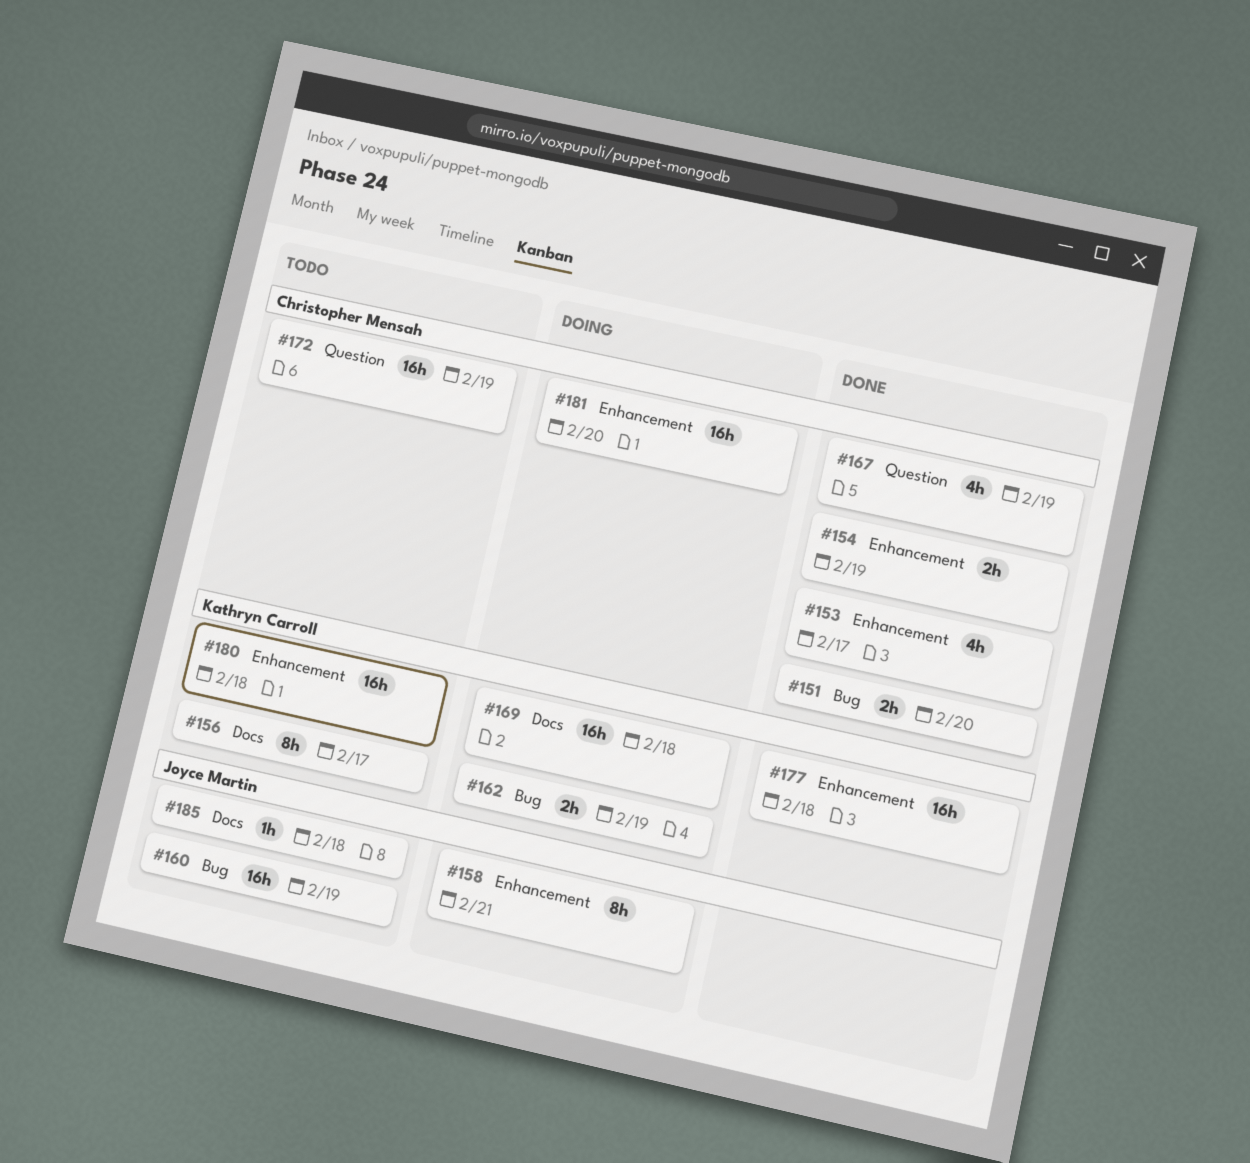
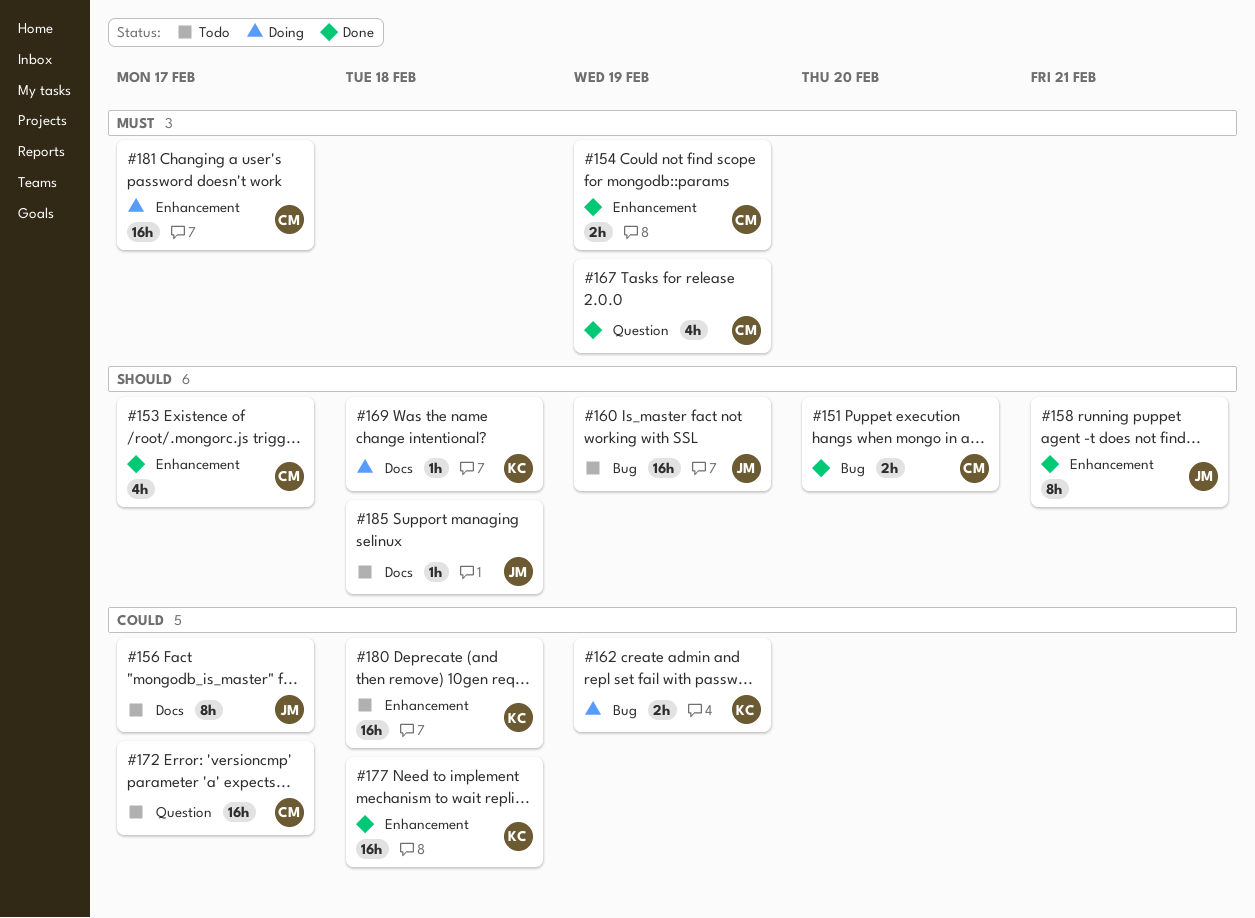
#156, owner: Kathryn Carroll -> Joyce Martin
#158, status: Doing -> Done
#169, estimate: 16h -> 1h
#172, due: Feb 19 -> Feb 17
#181, due: Feb 20 -> Feb 17

